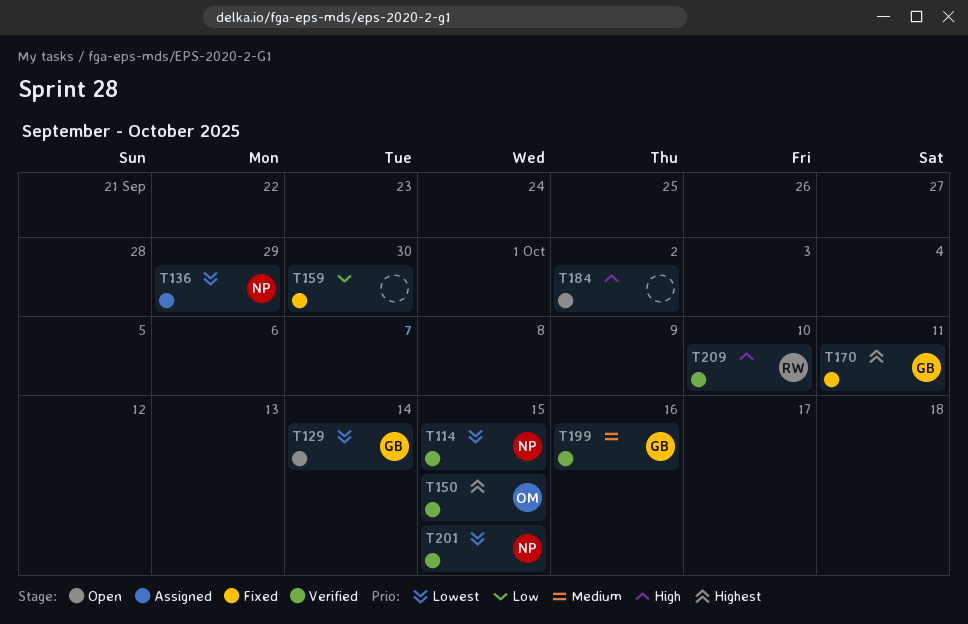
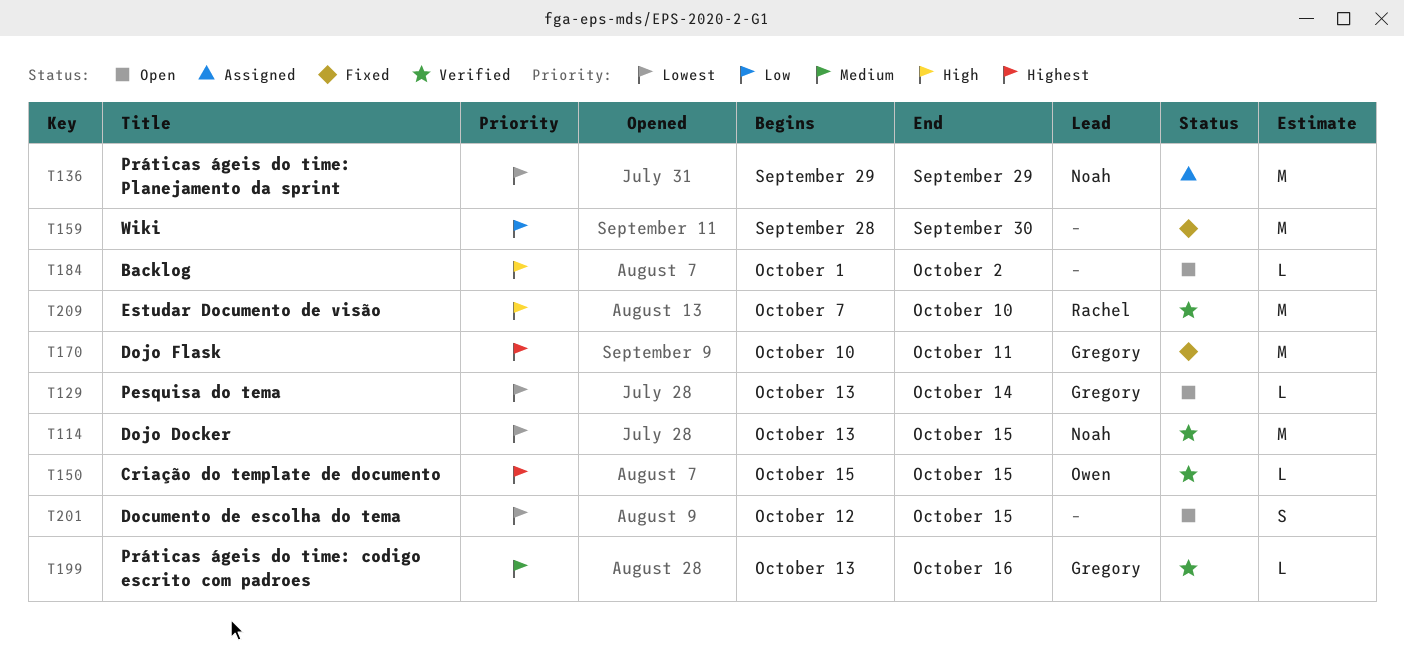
T201, status: Verified -> Open
T201, owner: Noah -> none

